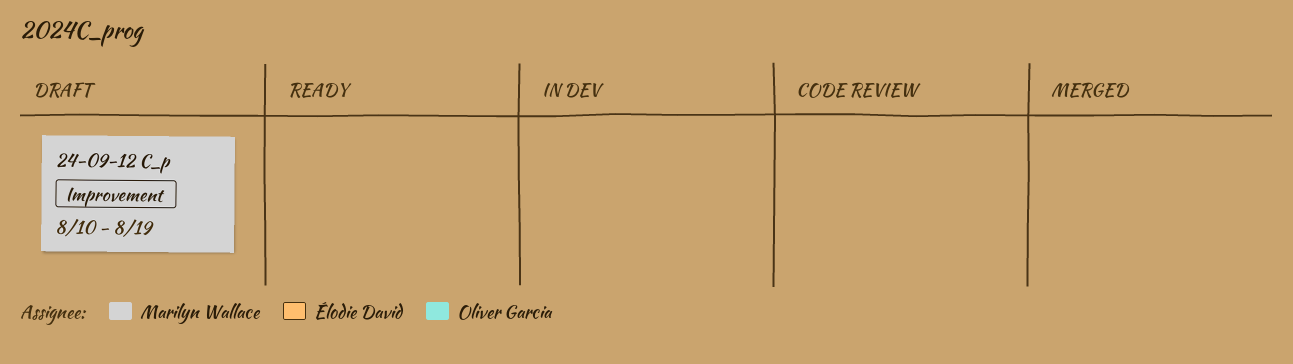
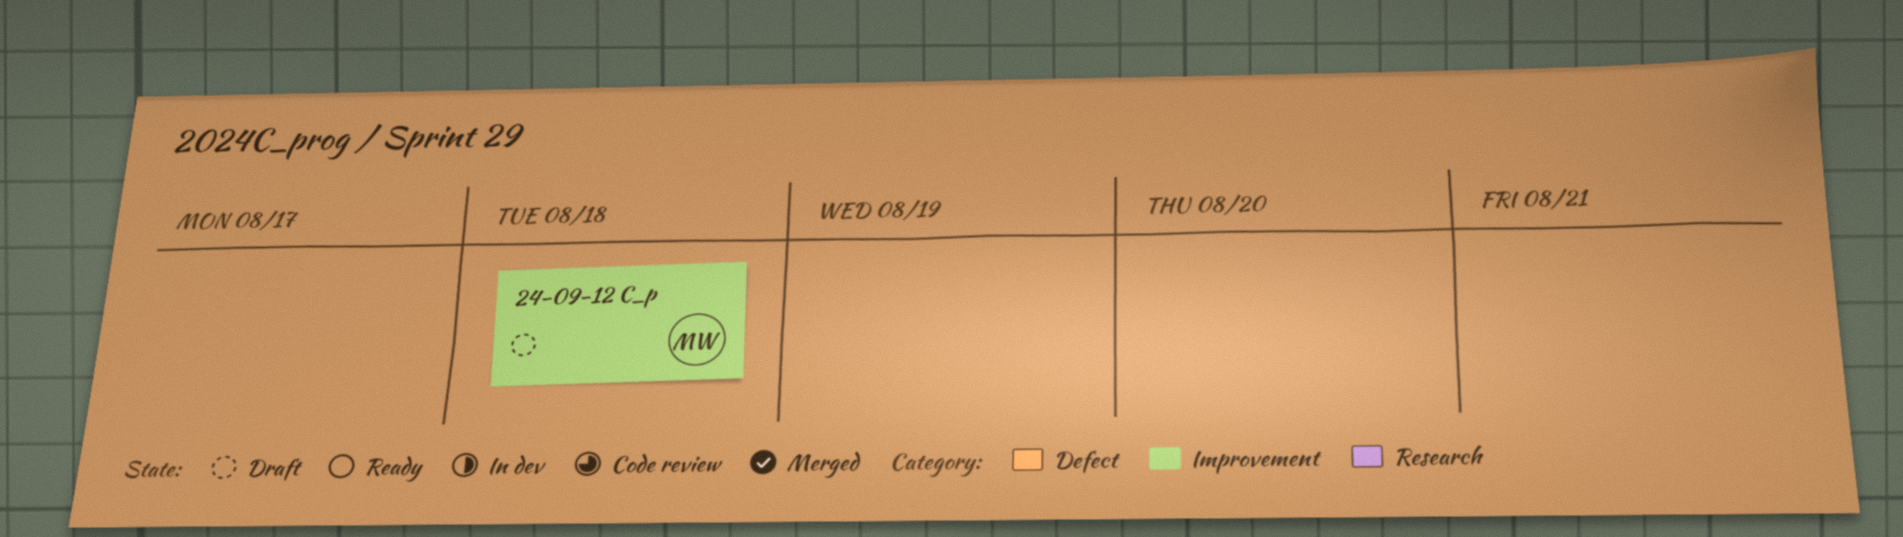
24-09-12 C_p, due: Aug 19 -> Aug 18

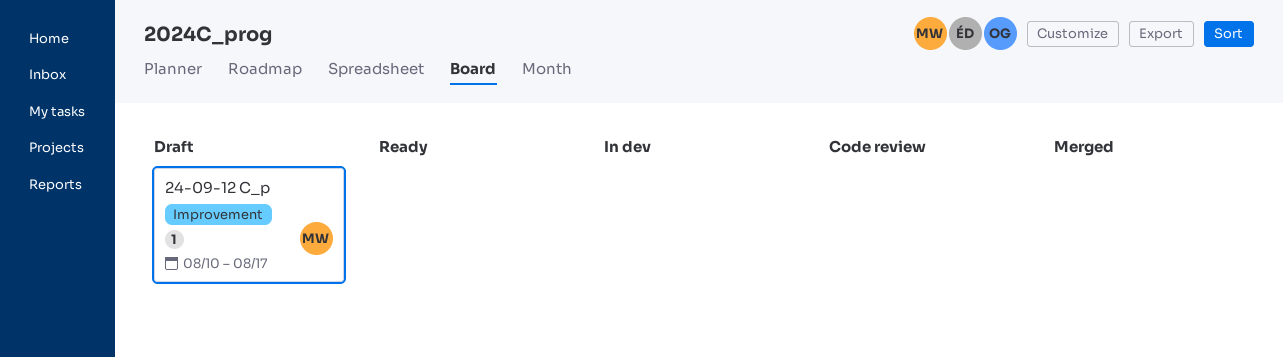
24-09-12 C_p, due: Aug 18 -> Aug 17

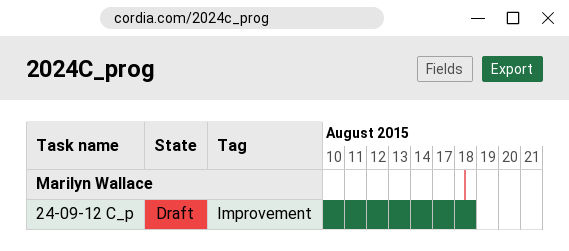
24-09-12 C_p, due: Aug 17 -> Aug 18

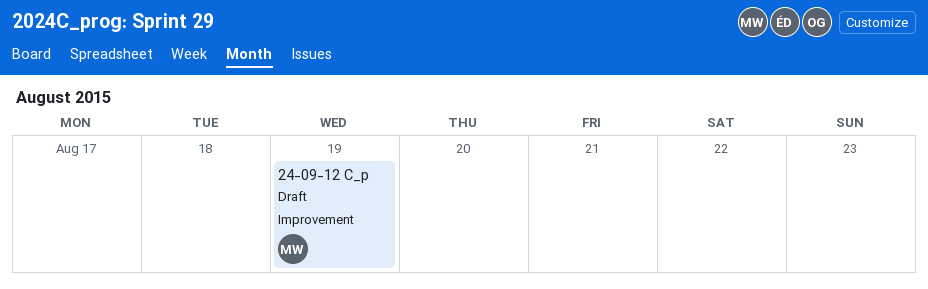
24-09-12 C_p, due: Aug 18 -> Aug 19

